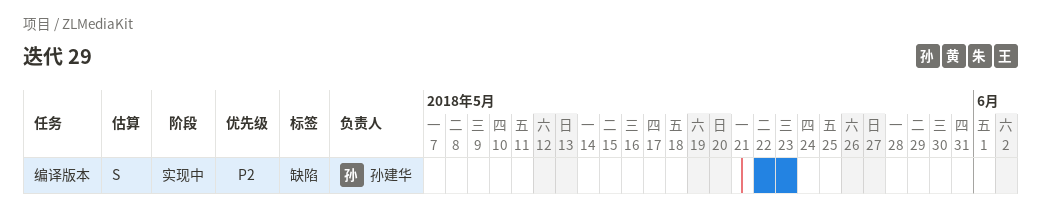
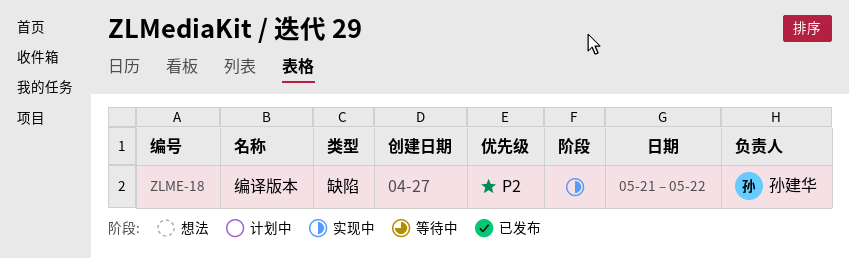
编译版本, start: May 22 -> May 21
编译版本, due: May 23 -> May 22

